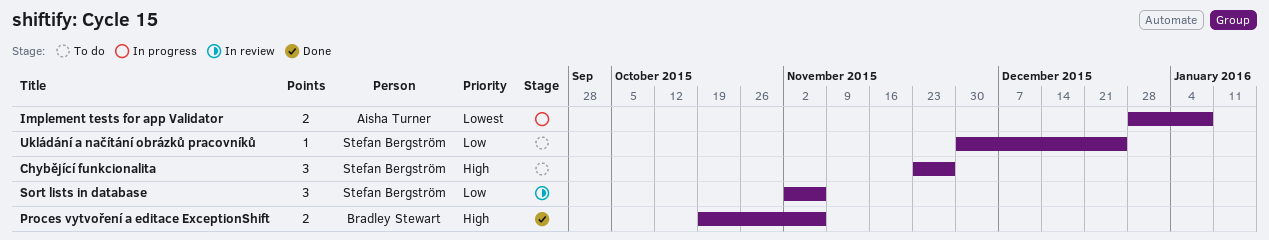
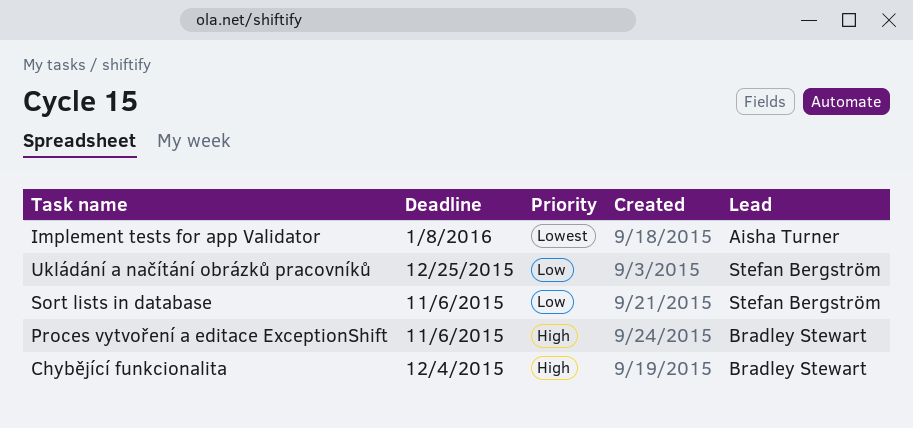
Chybějící funkcionalita, owner: Stefan Bergström -> Bradley Stewart
Chybějící funkcionalita, due: Nov 27 -> Dec 4

